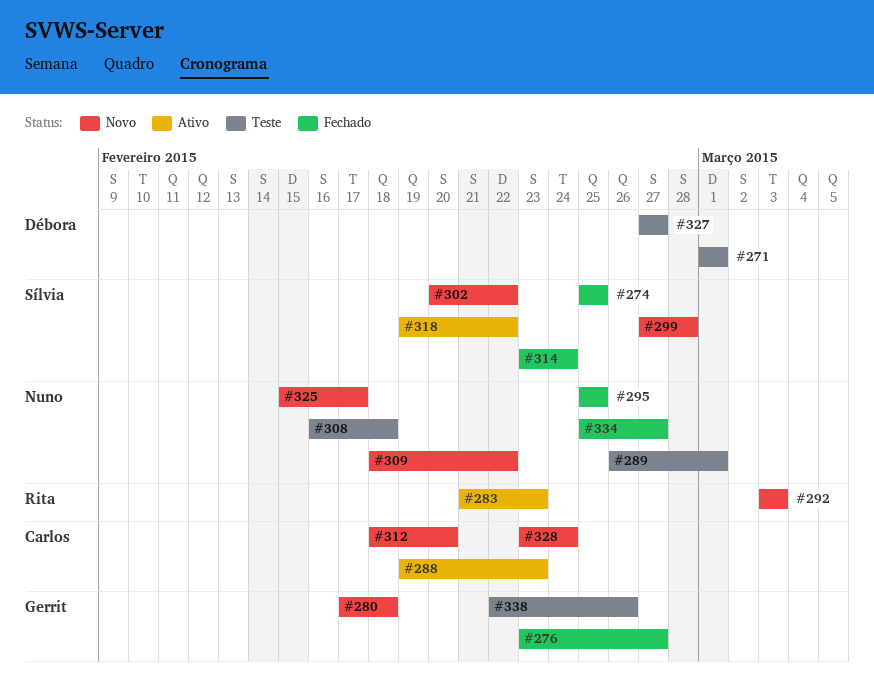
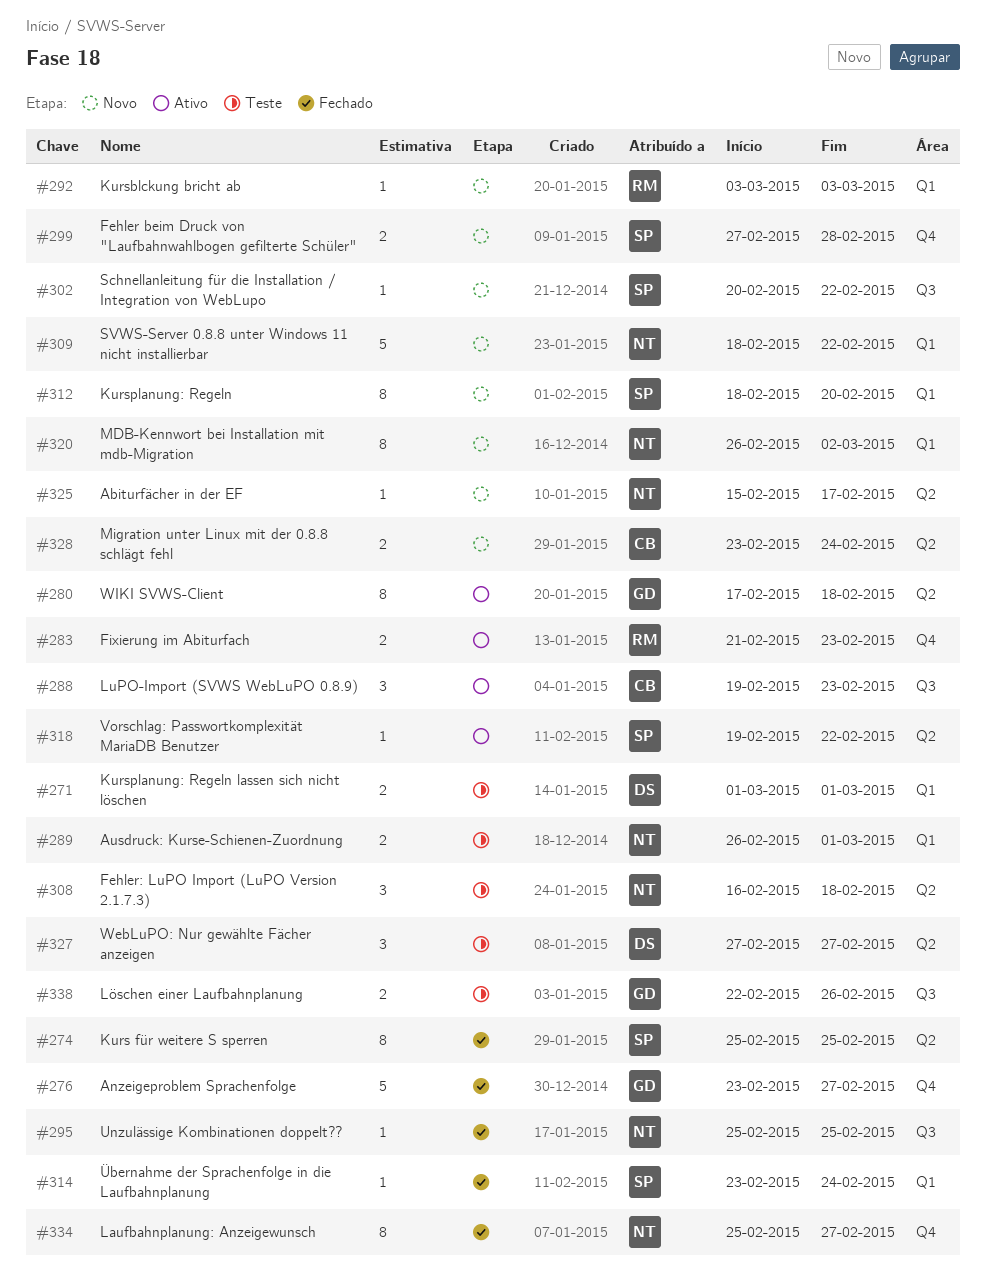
#280, status: Novo -> Ativo
#312, owner: Carlos -> Sílvia
#320: none -> present

